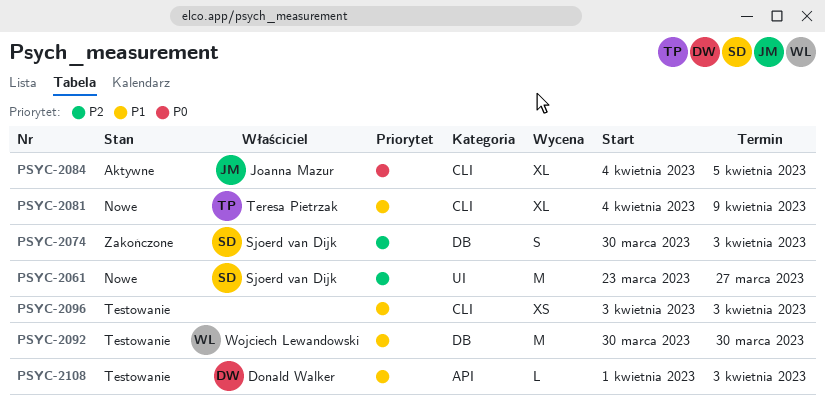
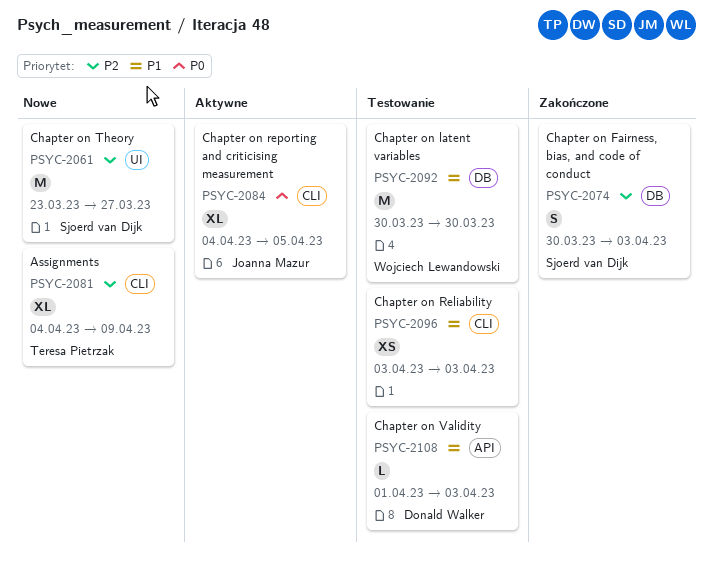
PSYC-2081, priority: P1 -> P2

